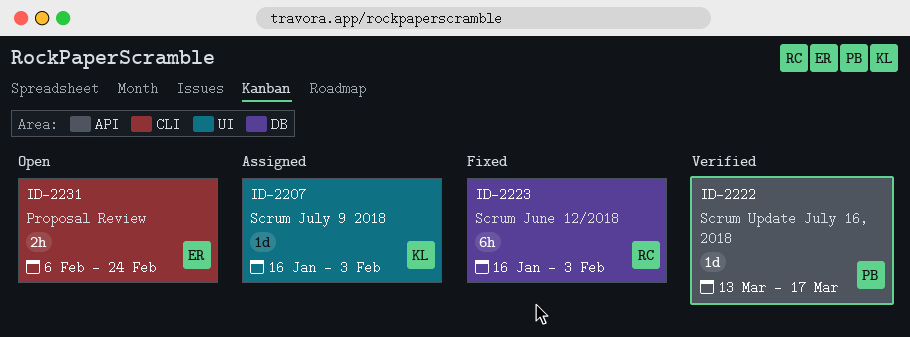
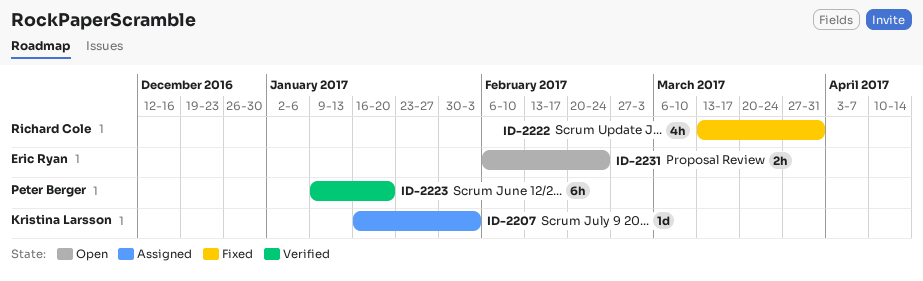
ID-2222, status: Verified -> Fixed
ID-2222, owner: Peter Berger -> Richard Cole
ID-2222, estimate: 1d -> 4h
ID-2222, due: Mar 17 -> Mar 31
ID-2223, status: Fixed -> Verified
ID-2223, owner: Richard Cole -> Peter Berger
ID-2223, start: Jan 16 -> Jan 9
ID-2223, due: Feb 3 -> Jan 20

